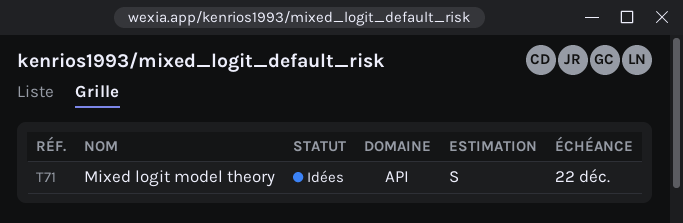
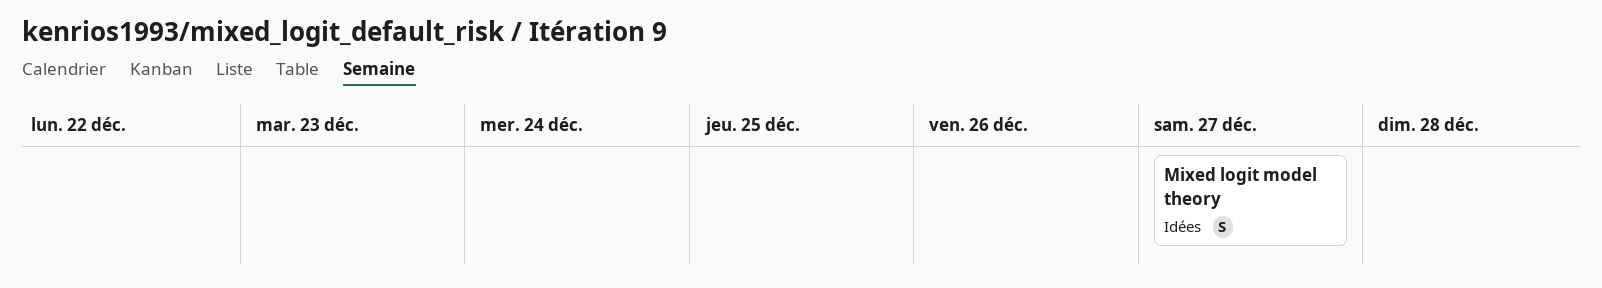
Mixed logit model theory, due: Dec 22 -> Dec 27

